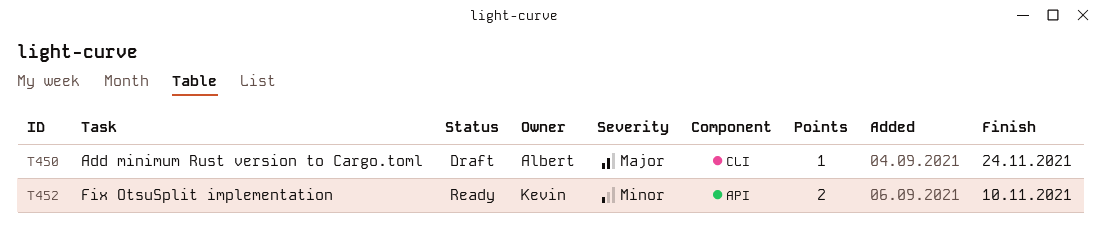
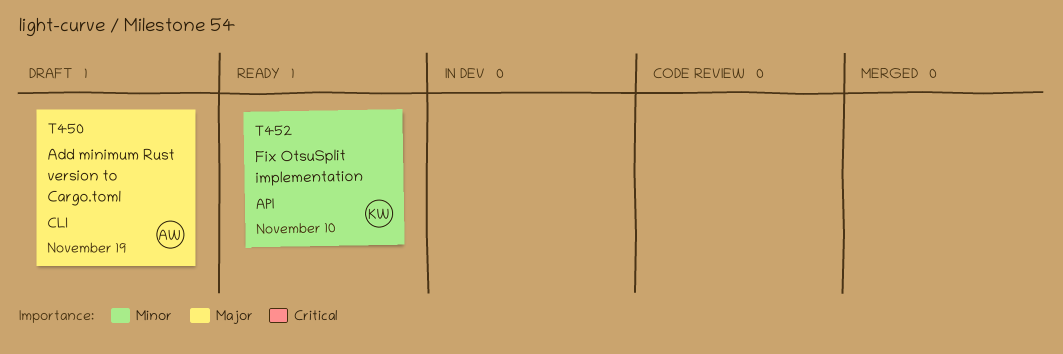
T450, due: Nov 24 -> Nov 19

